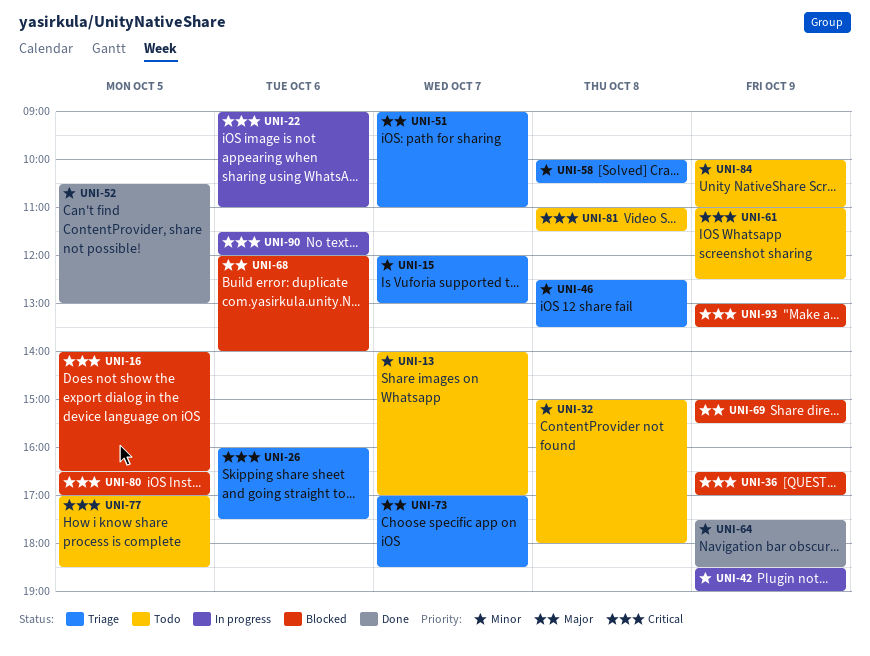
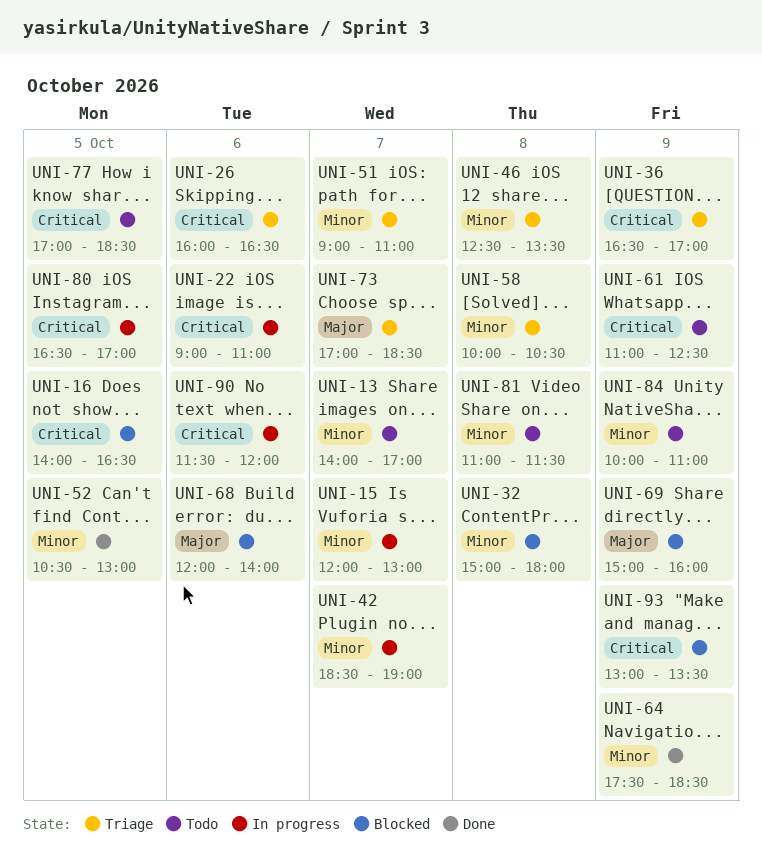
UNI-15, status: Triage -> In progress
UNI-26, ends: 17:30 -> 16:30
UNI-32, status: Todo -> Blocked
UNI-36, status: Blocked -> Triage
UNI-42, day: Oct 9 -> Oct 7
UNI-51, priority: Major -> Minor
UNI-69, ends: 15:30 -> 16:00
UNI-80, status: Blocked -> In progress
UNI-81, priority: Critical -> Minor

